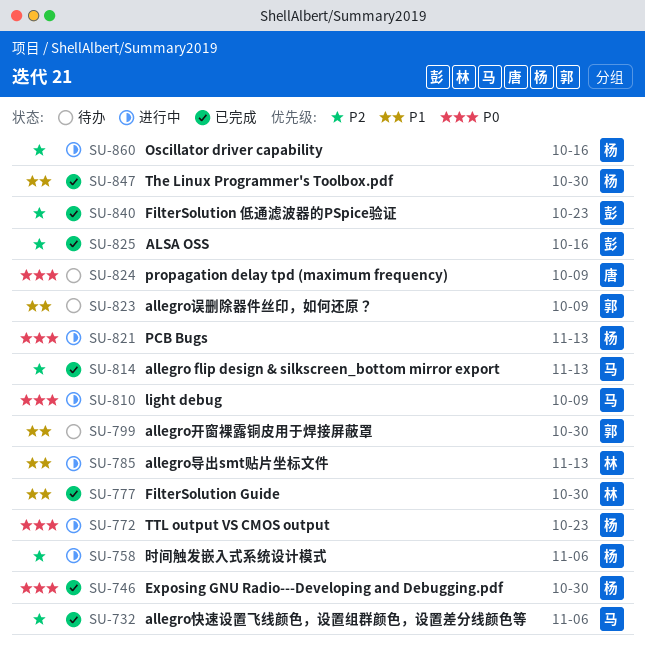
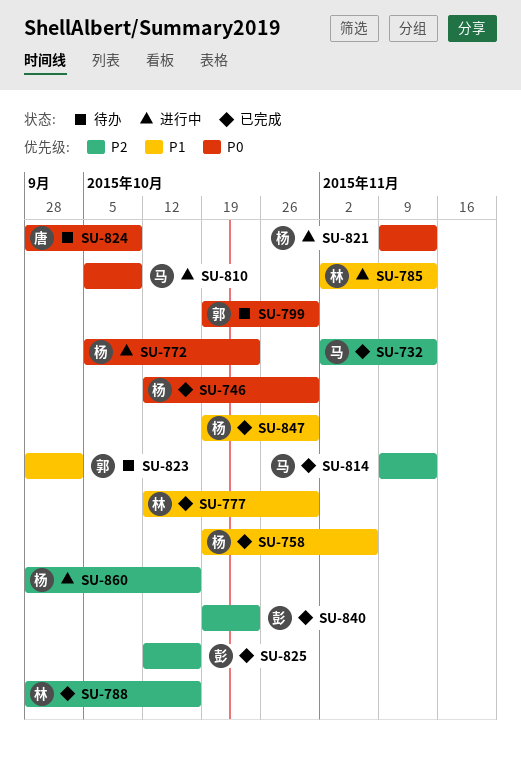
SU-732, due: Nov 6 -> Nov 13
SU-758, status: 进行中 -> 已完成
SU-758, priority: P2 -> P1
SU-788: none -> present
SU-799, priority: P1 -> P0
SU-823, due: Oct 9 -> Oct 2

